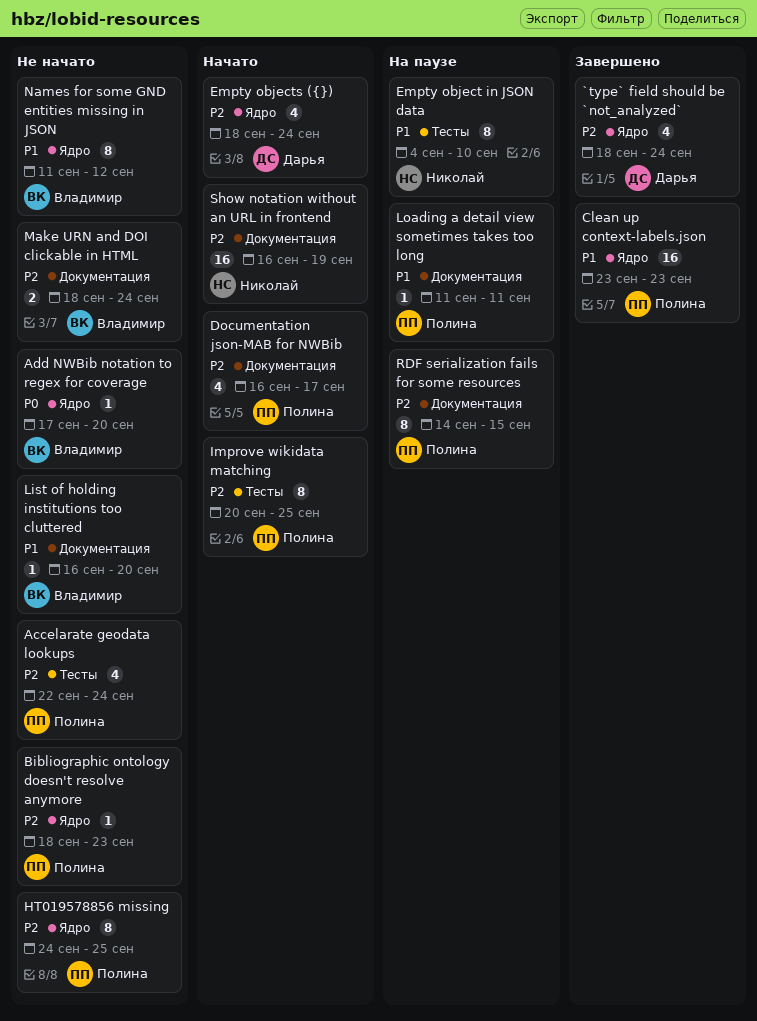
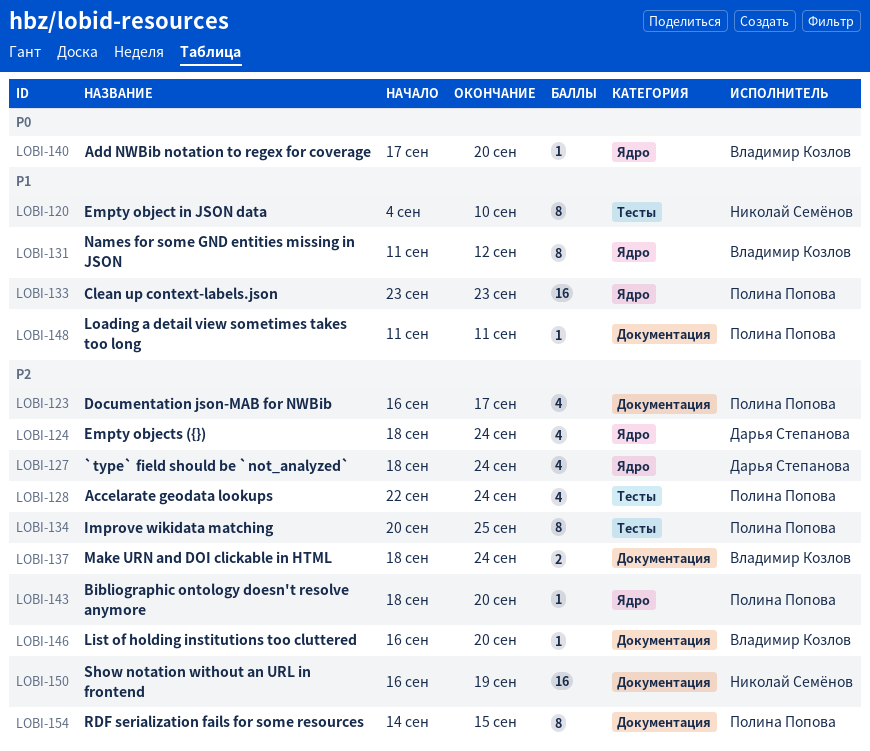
Bibliographic ontology doesn't resolve anymore, due: Sep 23 -> Sep 20
HT019578856 missing: present -> none
List of holding institutions too cluttered, priority: P1 -> P2

